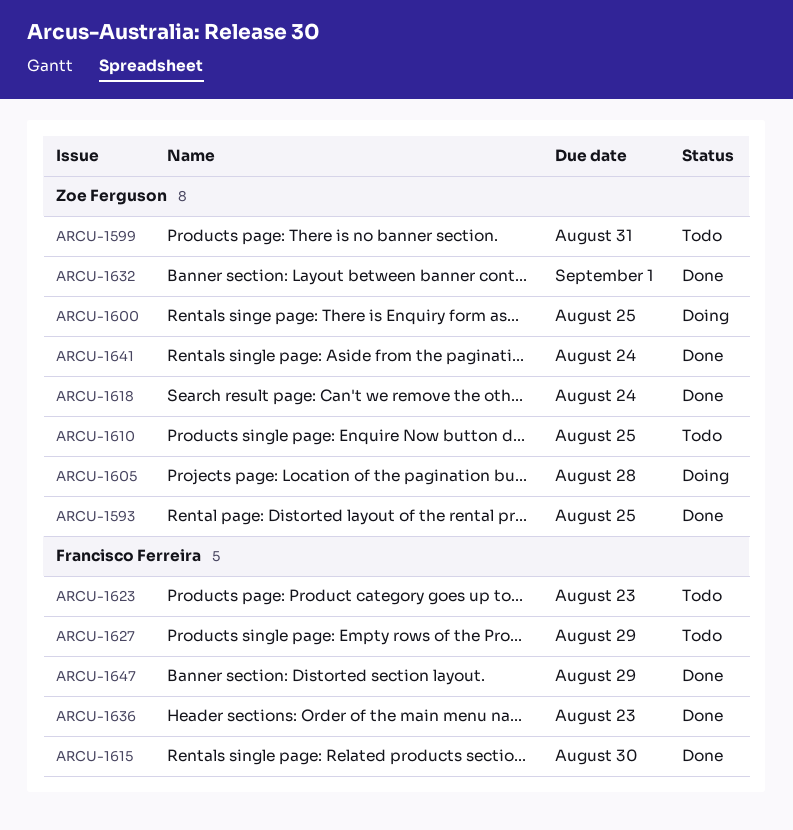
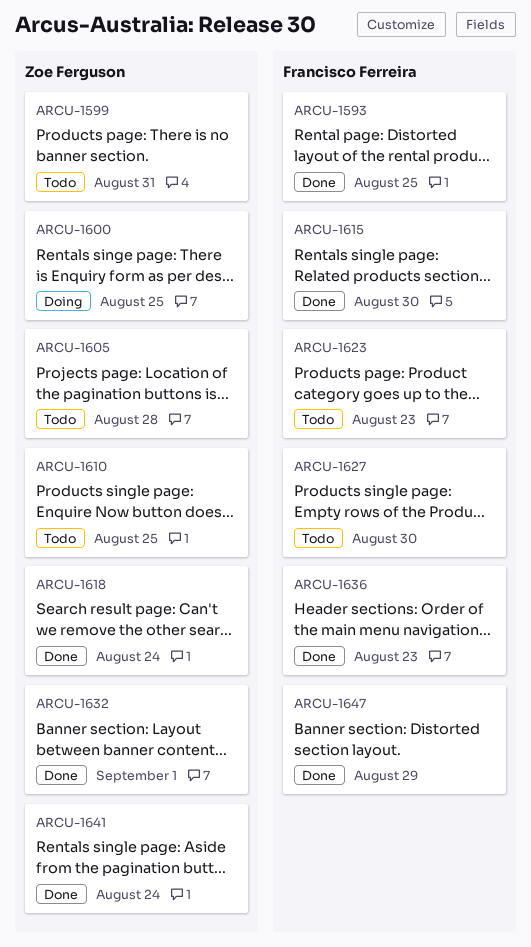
ARCU-1593, owner: Zoe Ferguson -> Francisco Ferreira
ARCU-1605, status: Doing -> Todo
ARCU-1627, due: Aug 29 -> Aug 30

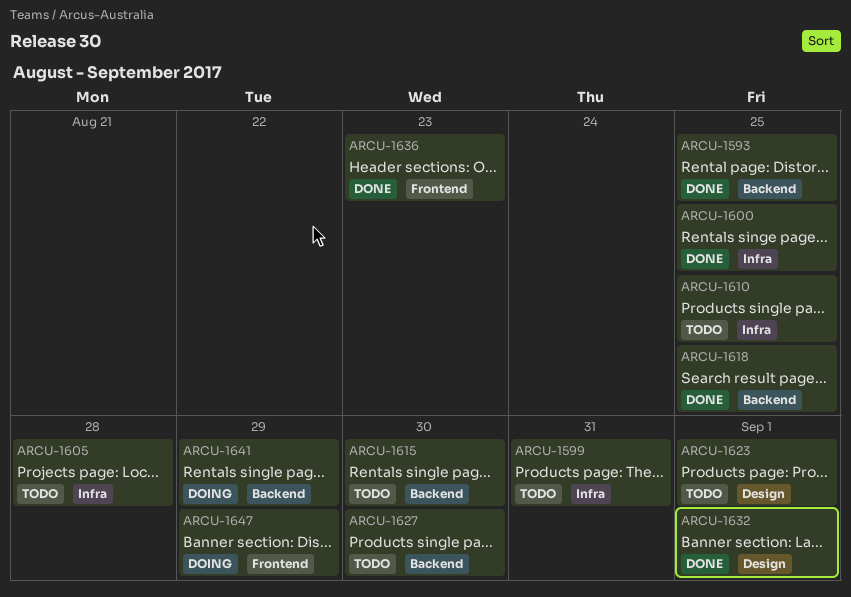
ARCU-1600, status: Doing -> Done
ARCU-1615, status: Done -> Todo
ARCU-1618, due: Aug 24 -> Aug 25
ARCU-1623, due: Aug 23 -> Sep 1
ARCU-1641, status: Done -> Doing
ARCU-1641, due: Aug 24 -> Aug 29
ARCU-1647, status: Done -> Doing

